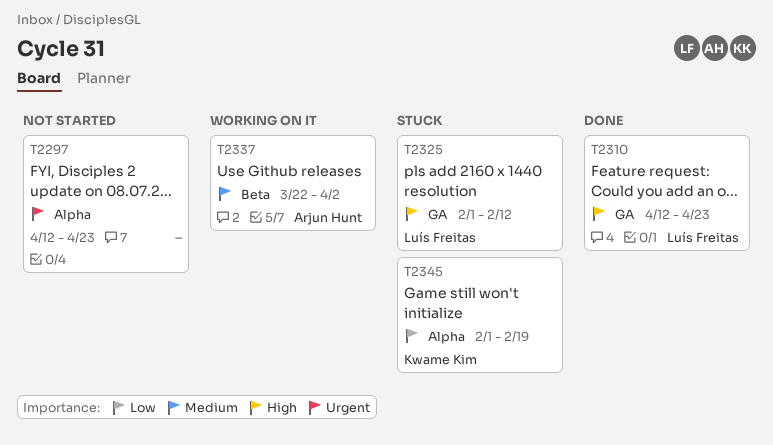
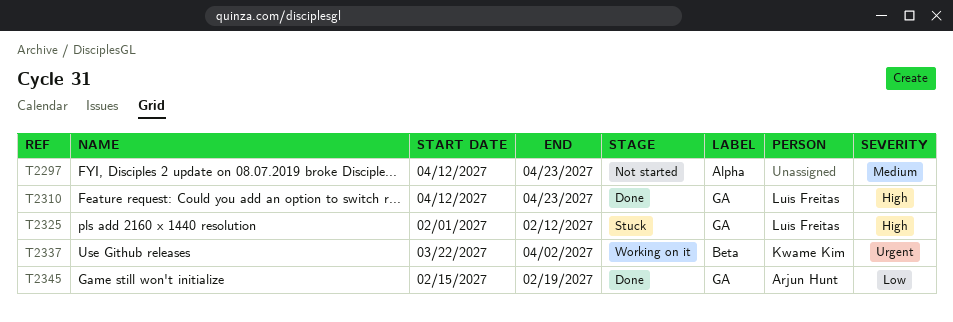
T2297, priority: Urgent -> Medium
T2337, owner: Arjun Hunt -> Kwame Kim
T2337, priority: Medium -> Urgent
T2345, status: Stuck -> Done
T2345, owner: Kwame Kim -> Arjun Hunt
T2345, label: Alpha -> GA
T2345, start: Feb 1 -> Feb 15

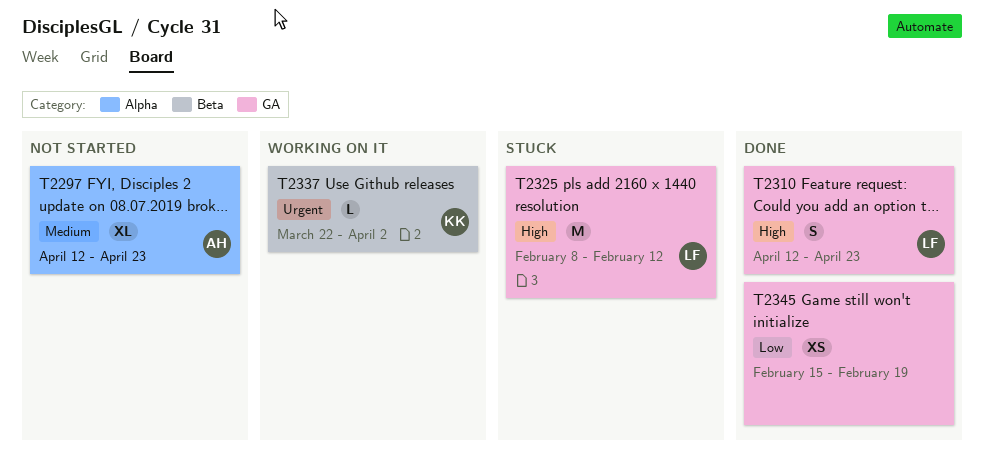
T2297, owner: none -> Arjun Hunt
T2325, start: Feb 1 -> Feb 8
T2345, owner: Arjun Hunt -> none

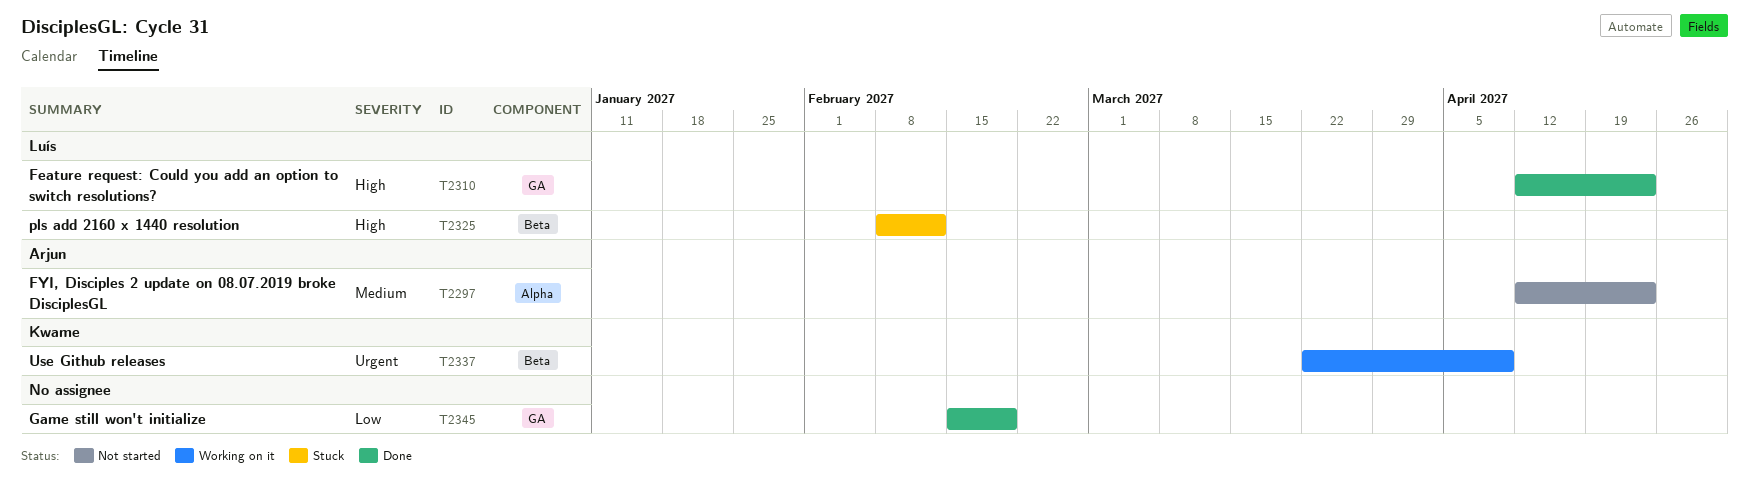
T2325, label: GA -> Beta
T2337, due: Apr 2 -> Apr 9

